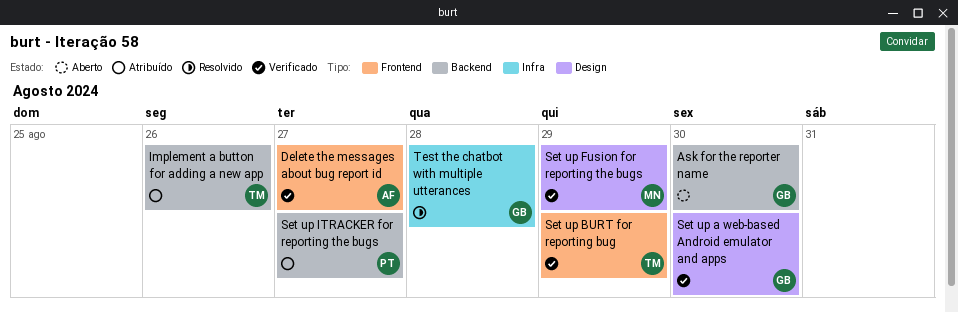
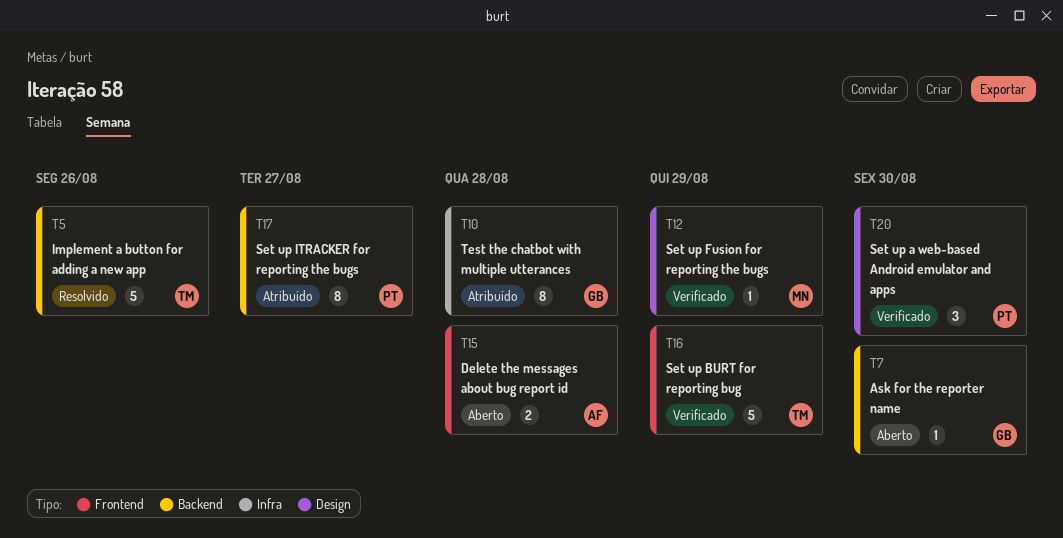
Delete the messages about bug report id, status: Verificado -> Aberto
Delete the messages about bug report id, due: Aug 27 -> Aug 28
Implement a button for adding a new app, status: Atribuído -> Resolvido
Set up a web-based Android emulator and apps, owner: GB -> PT
Test the chatbot with multiple utterances, status: Resolvido -> Atribuído

